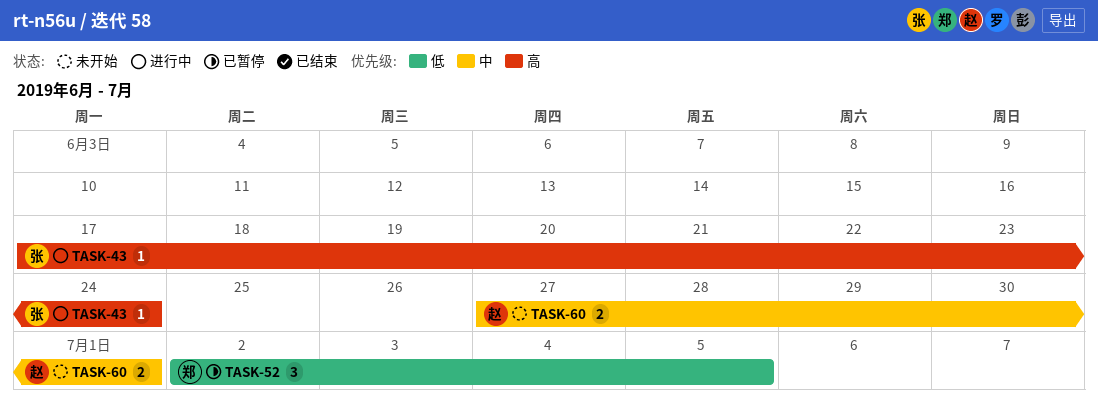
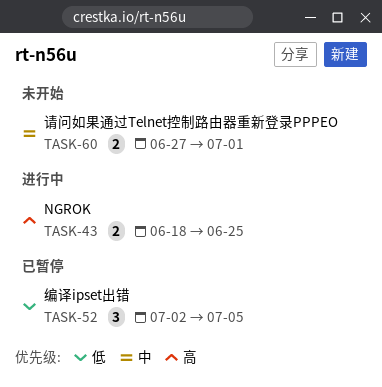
TASK-43, estimate: 1 -> 2
TASK-43, start: Jun 17 -> Jun 18
TASK-43, due: Jun 24 -> Jun 25

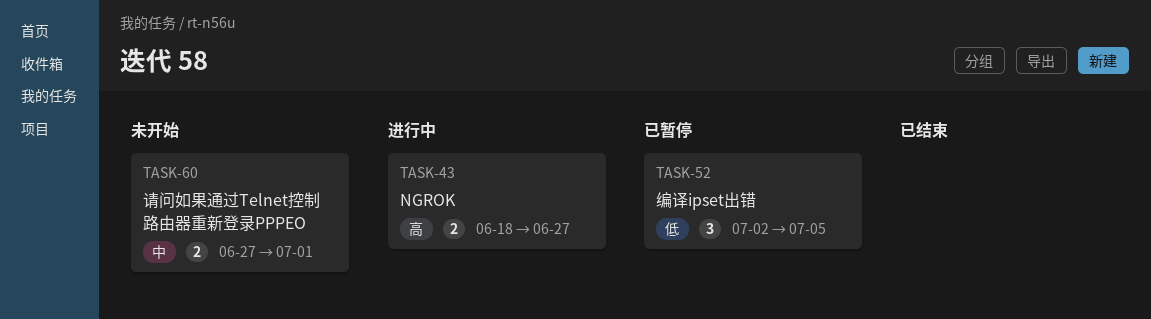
TASK-43, due: Jun 25 -> Jun 27

